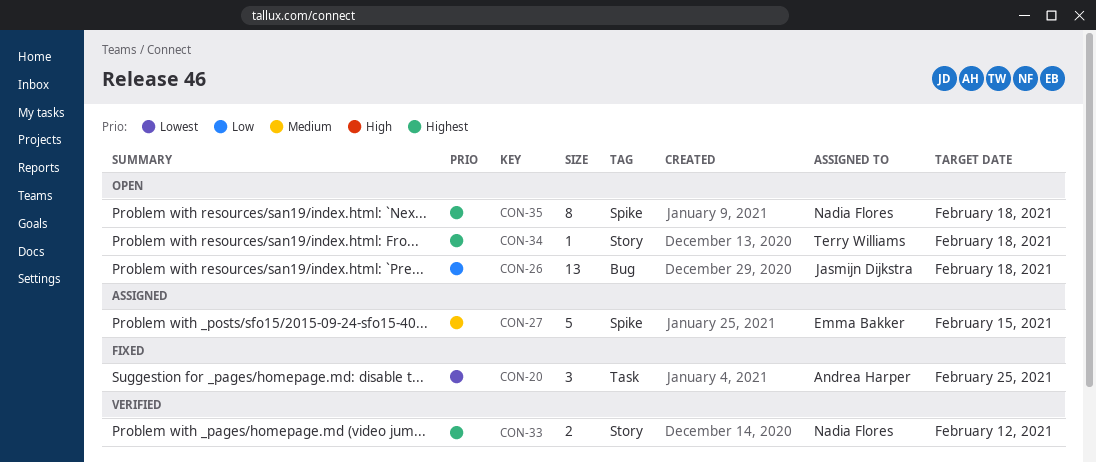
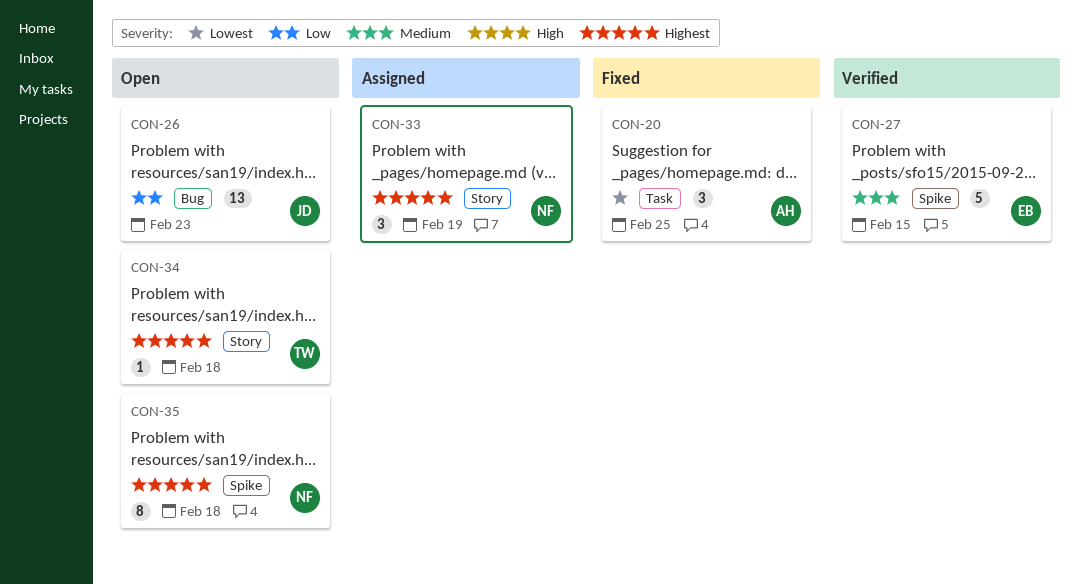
CON-26, due: Feb 18 -> Feb 23
CON-27, status: Assigned -> Verified
CON-33, status: Verified -> Assigned
CON-33, estimate: 2 -> 3
CON-33, due: Feb 12 -> Feb 19

